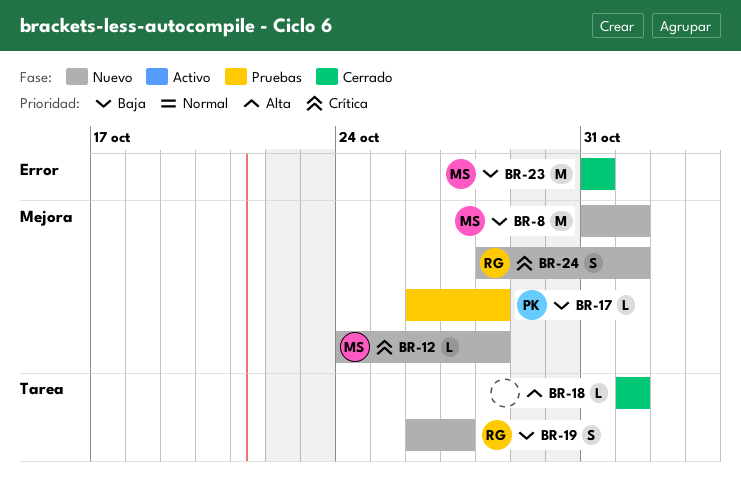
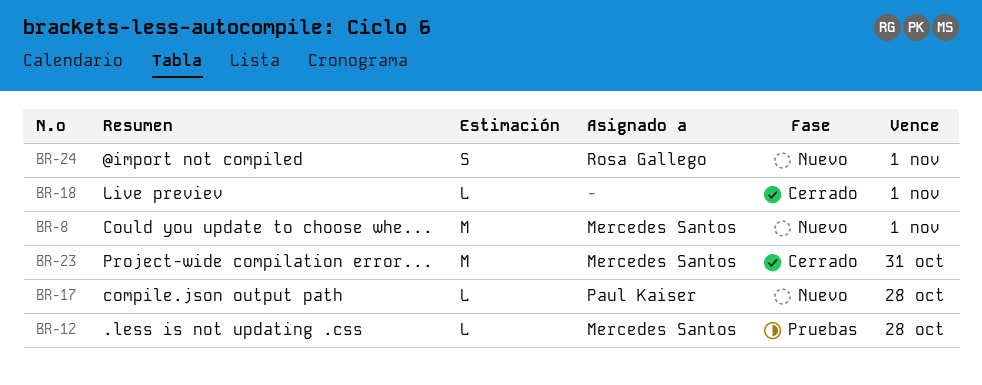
BR-12, status: Nuevo -> Pruebas
BR-17, status: Pruebas -> Nuevo
BR-19: present -> none

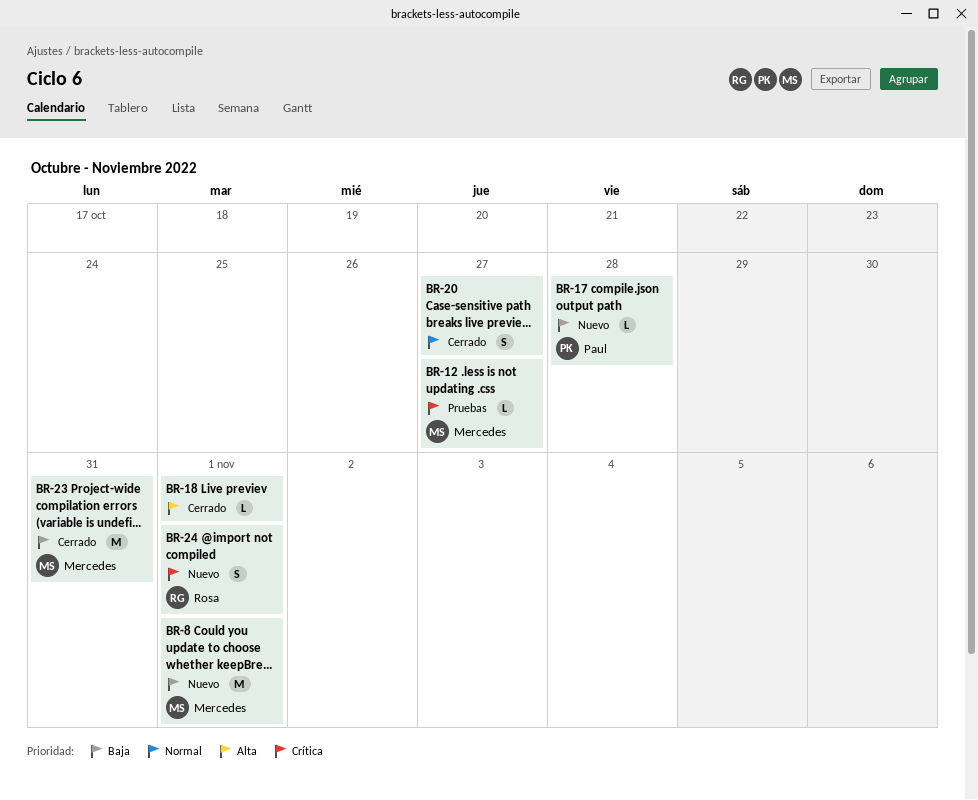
BR-12, due: Oct 28 -> Oct 27
BR-20: none -> present

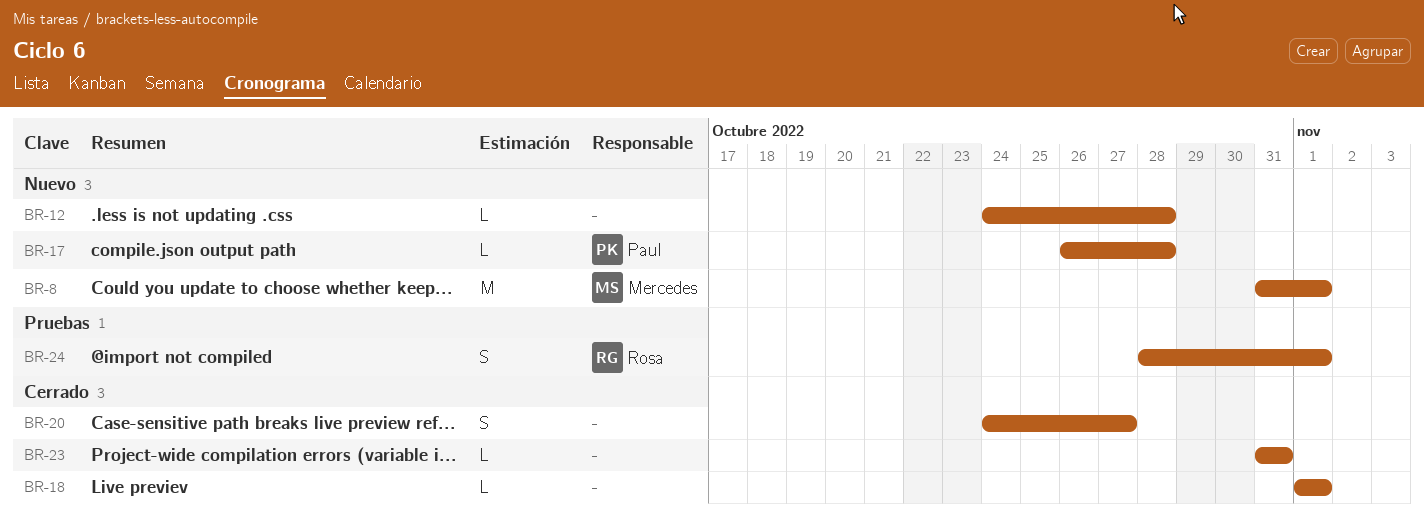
BR-12, status: Pruebas -> Nuevo
BR-12, owner: Mercedes -> none
BR-12, due: Oct 27 -> Oct 28
BR-23, owner: Mercedes -> none
BR-23, estimate: M -> L
BR-24, status: Nuevo -> Pruebas

